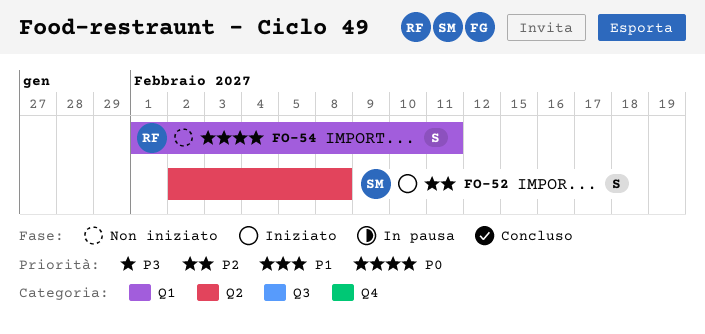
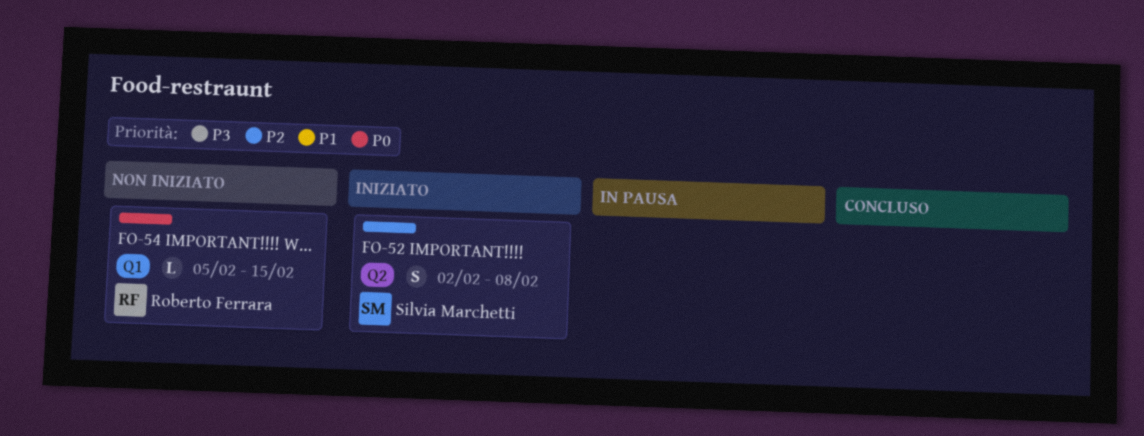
FO-54, estimate: S -> L
FO-54, start: Feb 1 -> Feb 5
FO-54, due: Feb 11 -> Feb 15

